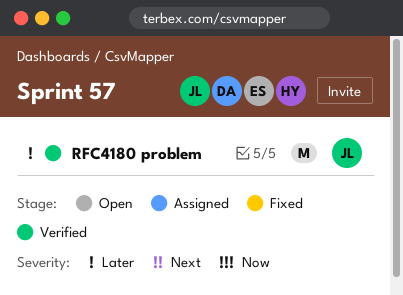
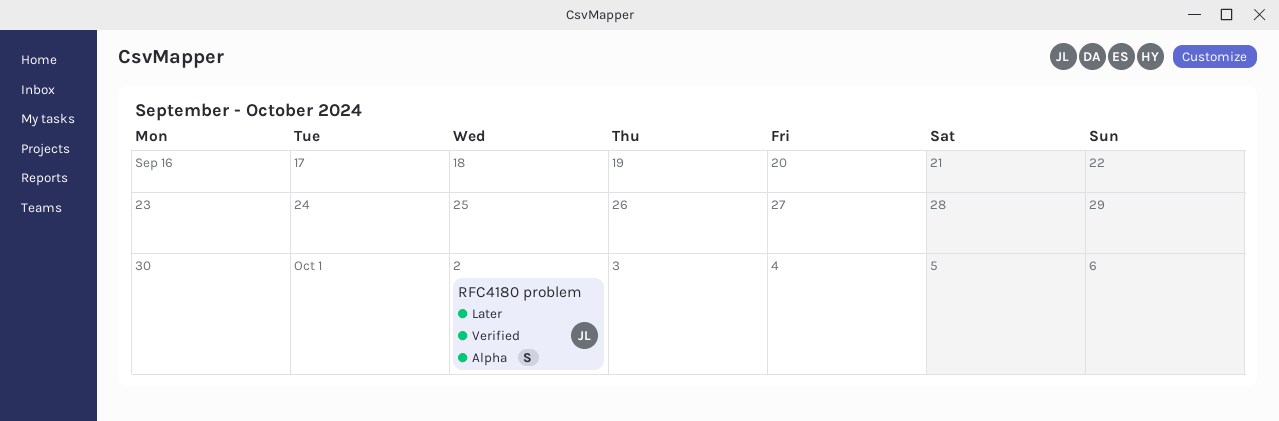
RFC4180 problem, estimate: M -> S

